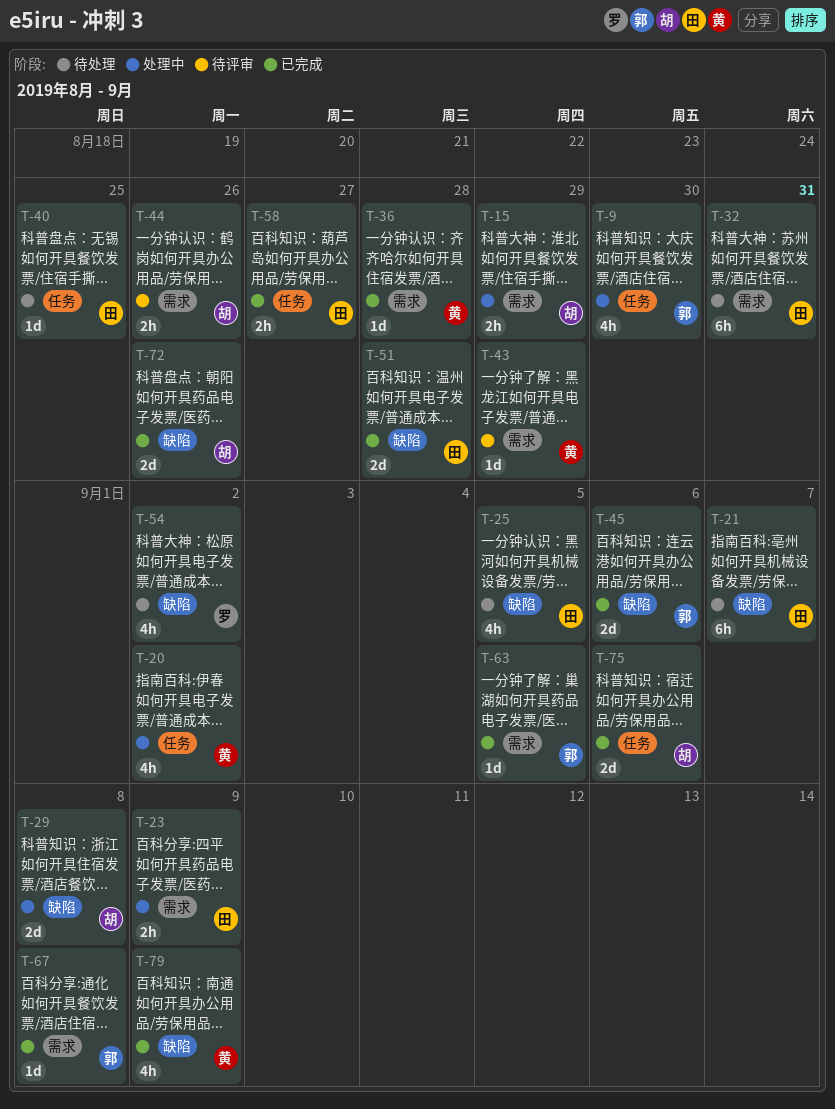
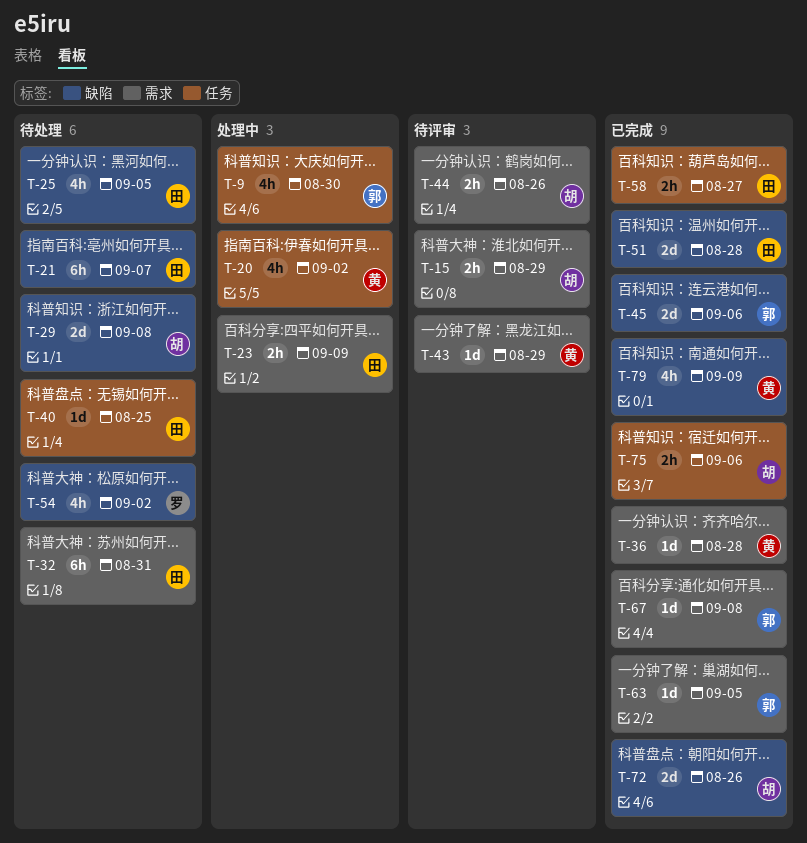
T-15, status: 处理中 -> 待评审
T-29, status: 处理中 -> 待处理
T-75, estimate: 2d -> 2h

